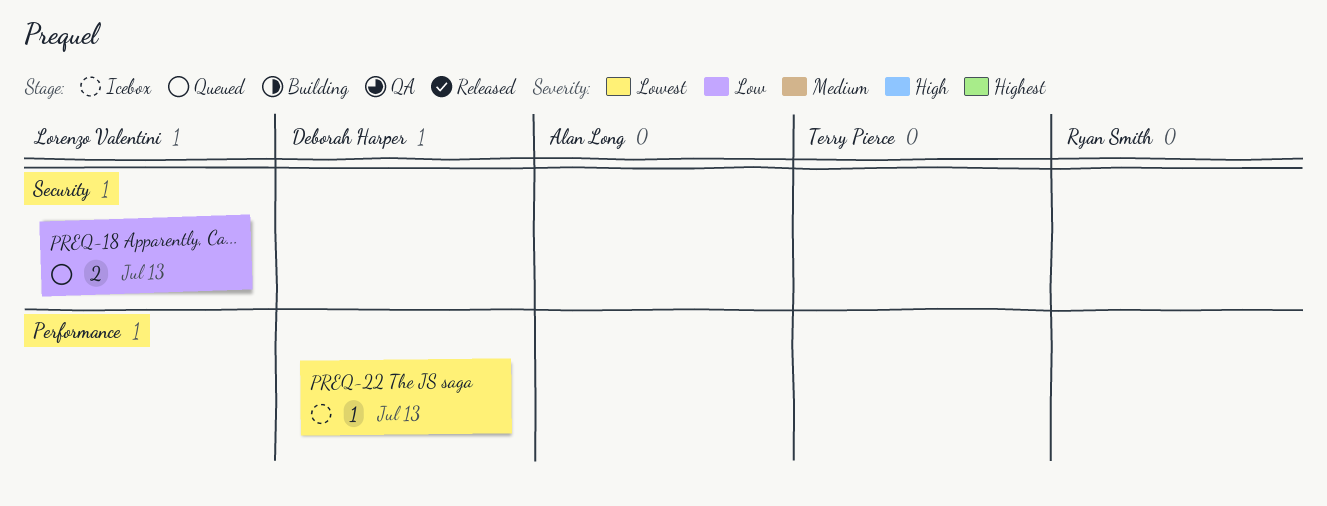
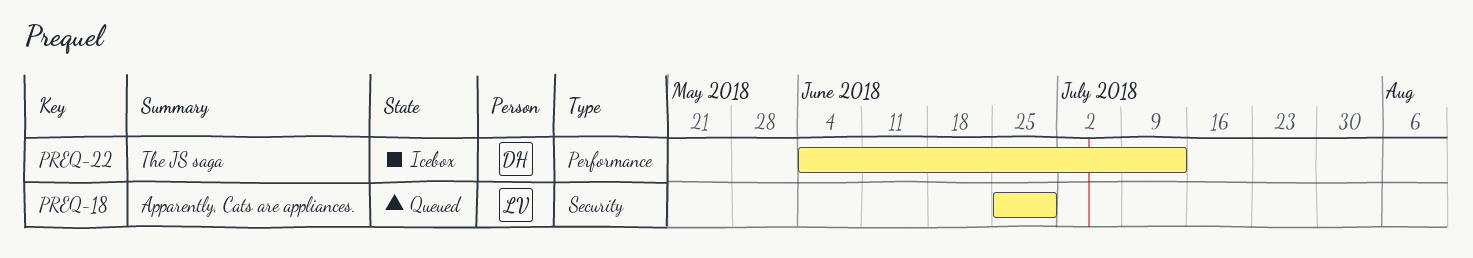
PREQ-18, due: Jul 13 -> Jun 29

